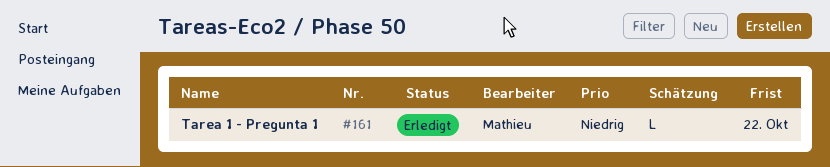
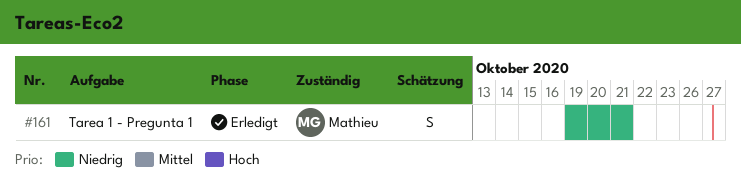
#161, estimate: L -> S
#161, due: Oct 22 -> Oct 21

